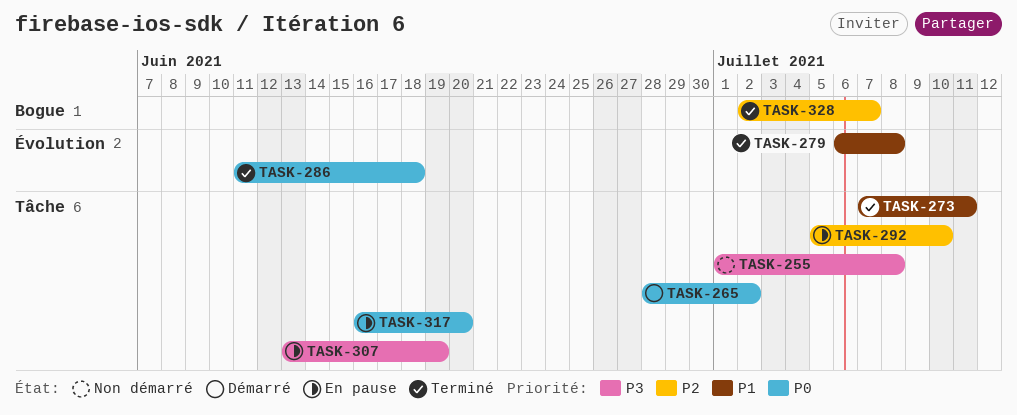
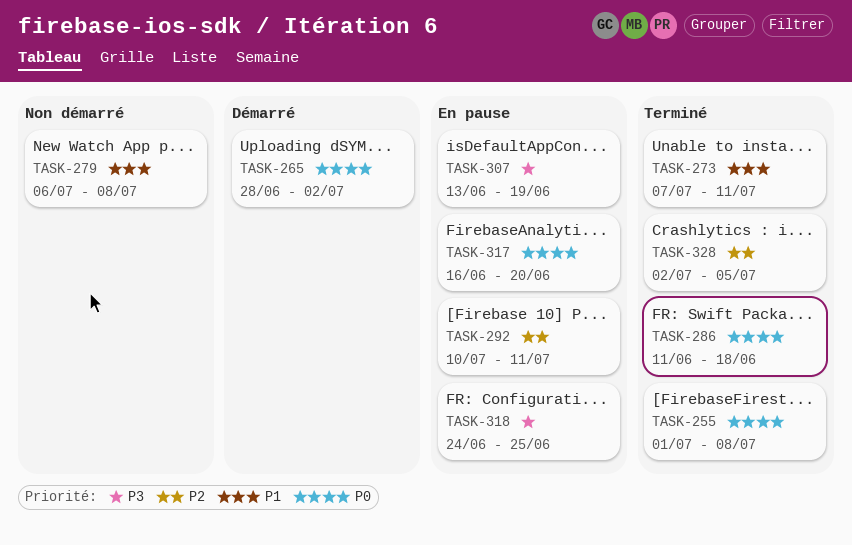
TASK-255, status: Non démarré -> Terminé
TASK-255, priority: P3 -> P0
TASK-279, status: Terminé -> Non démarré
TASK-292, start: Jul 5 -> Jul 10
TASK-292, due: Jul 10 -> Jul 11
TASK-318: none -> present
TASK-328, due: Jul 7 -> Jul 5

